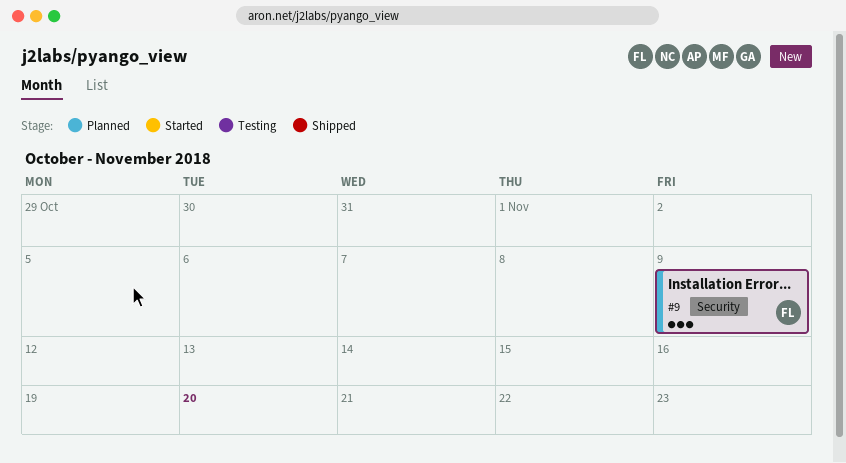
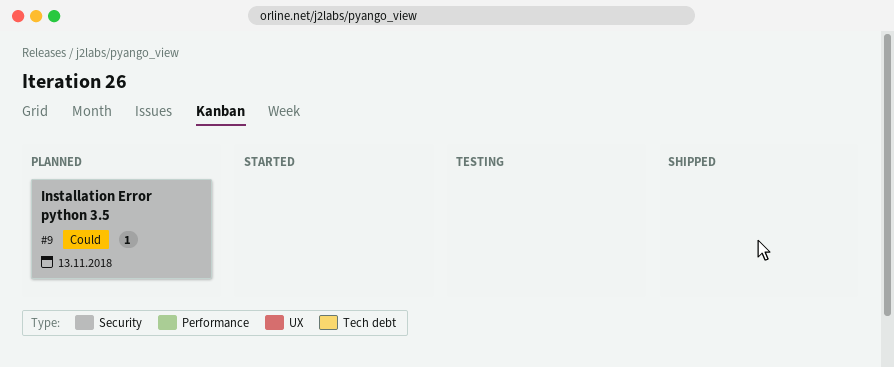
#9, estimate: 3 -> 1
#9, due: Nov 9 -> Nov 13

